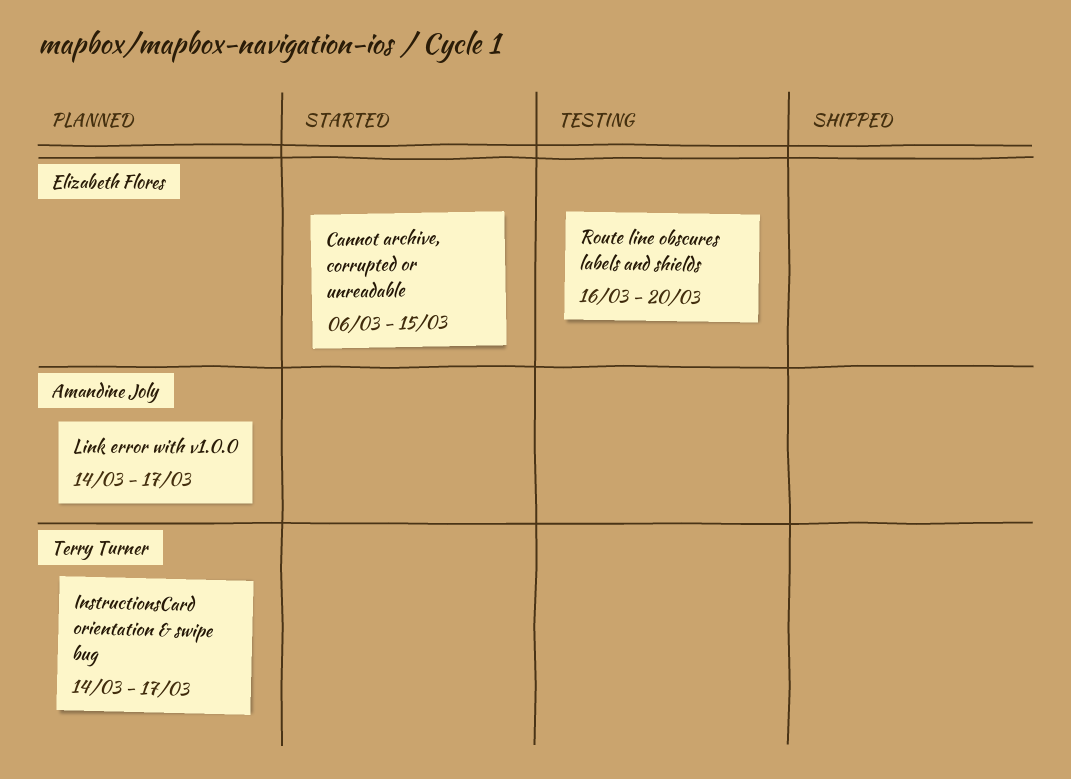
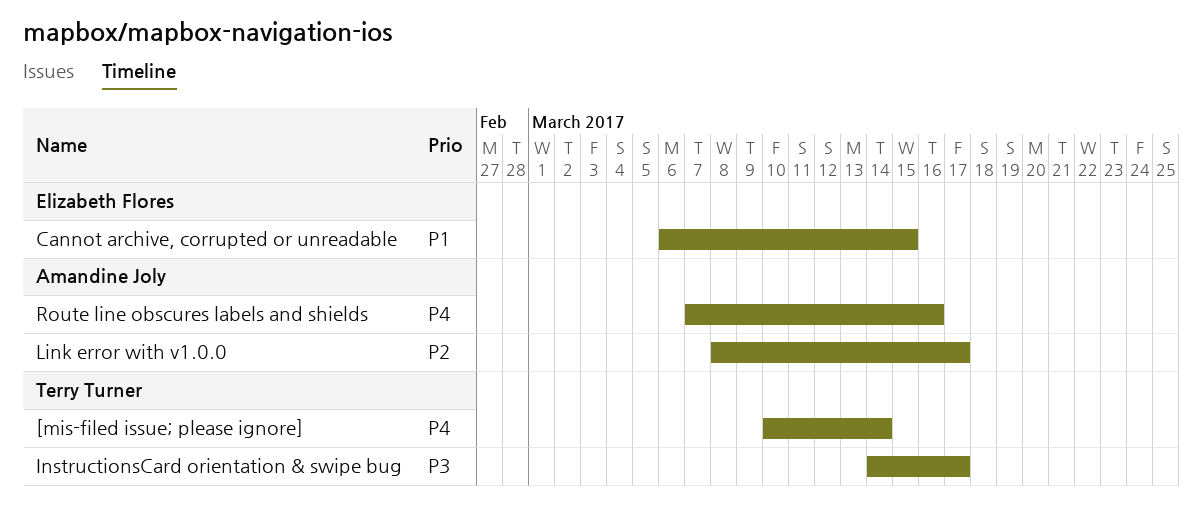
[mis-filed issue; please ignore]: none -> present
Link error with v1.0.0, start: Mar 14 -> Mar 8
Route line obscures labels and shields, owner: Elizabeth Flores -> Amandine Joly
Route line obscures labels and shields, start: Mar 16 -> Mar 7
Route line obscures labels and shields, due: Mar 20 -> Mar 16

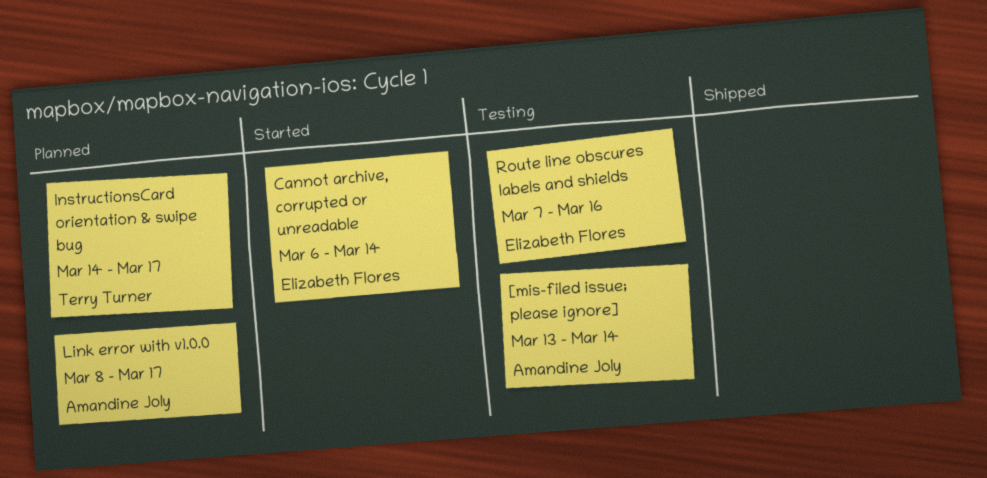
[mis-filed issue; please ignore], owner: Terry Turner -> Amandine Joly
[mis-filed issue; please ignore], start: Mar 10 -> Mar 13
Cannot archive, corrupted or unreadable, due: Mar 15 -> Mar 14
Route line obscures labels and shields, owner: Amandine Joly -> Elizabeth Flores

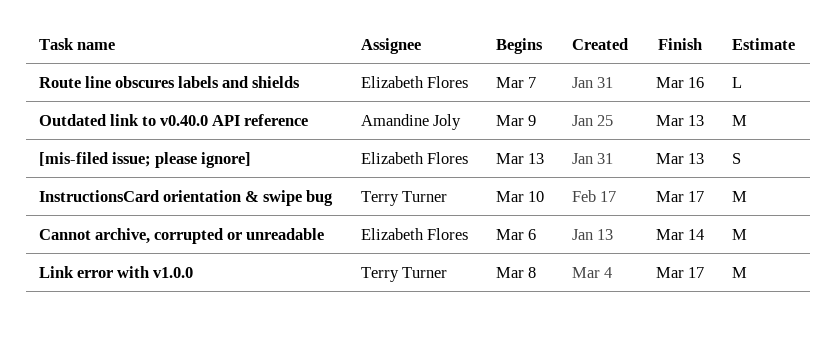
[mis-filed issue; please ignore], owner: Amandine Joly -> Elizabeth Flores
[mis-filed issue; please ignore], due: Mar 14 -> Mar 13
InstructionsCard orientation & swipe bug, start: Mar 14 -> Mar 10
Link error with v1.0.0, owner: Amandine Joly -> Terry Turner
Outdated link to v0.40.0 API reference: none -> present

